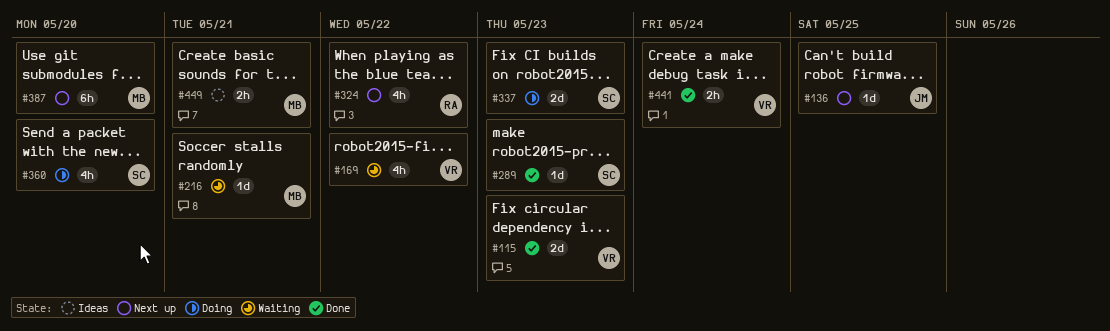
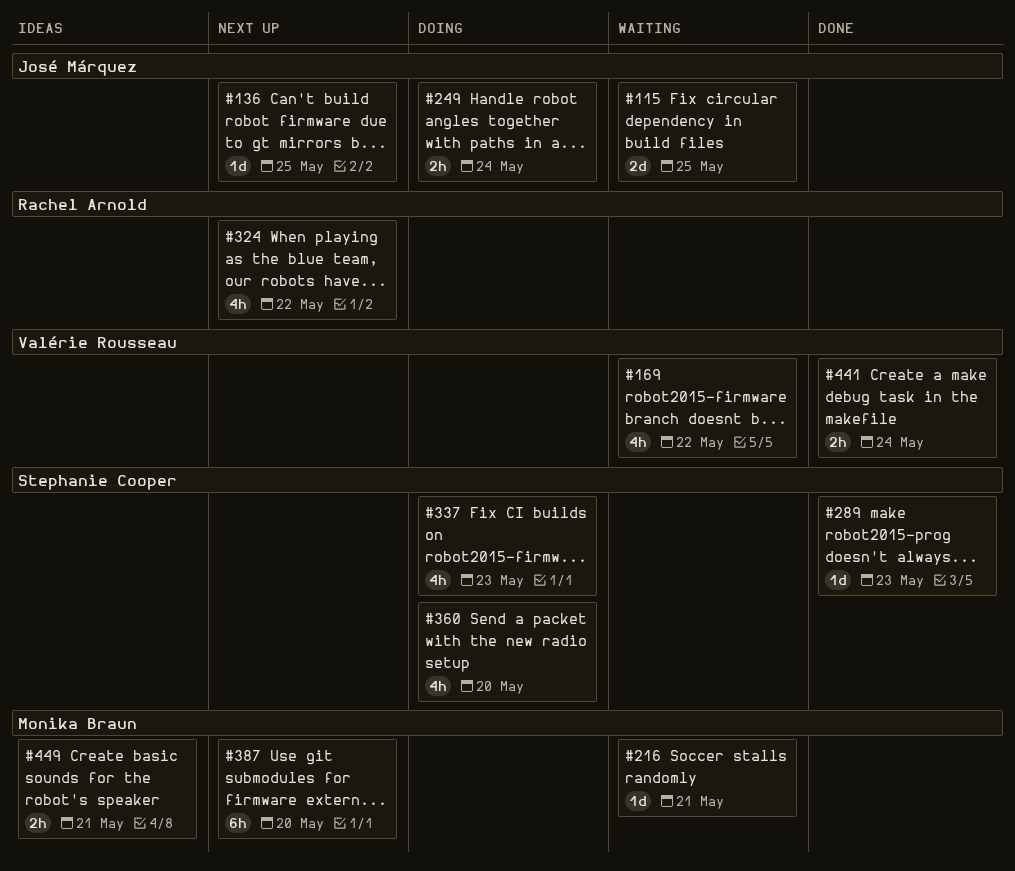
#115, status: Done -> Waiting
#115, owner: Valérie Rousseau -> José Márquez
#115, due: May 23 -> May 25
#249: none -> present
#337, estimate: 2d -> 4h

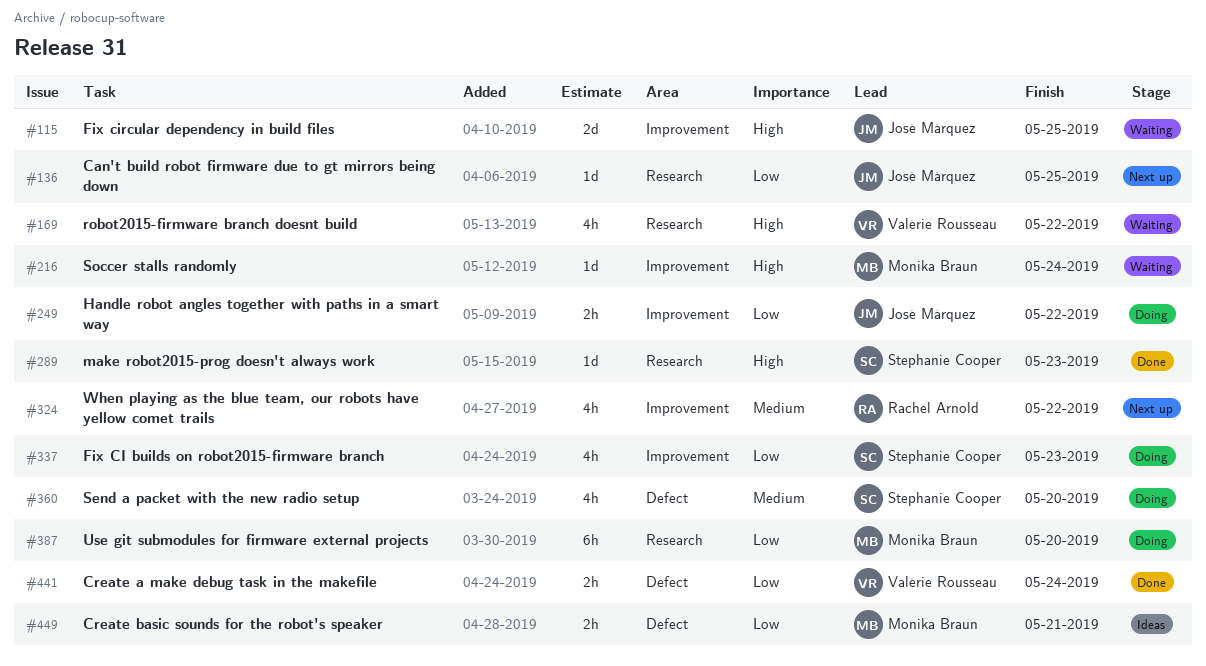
#216, due: May 21 -> May 24
#249, due: May 24 -> May 22
#387, status: Next up -> Doing

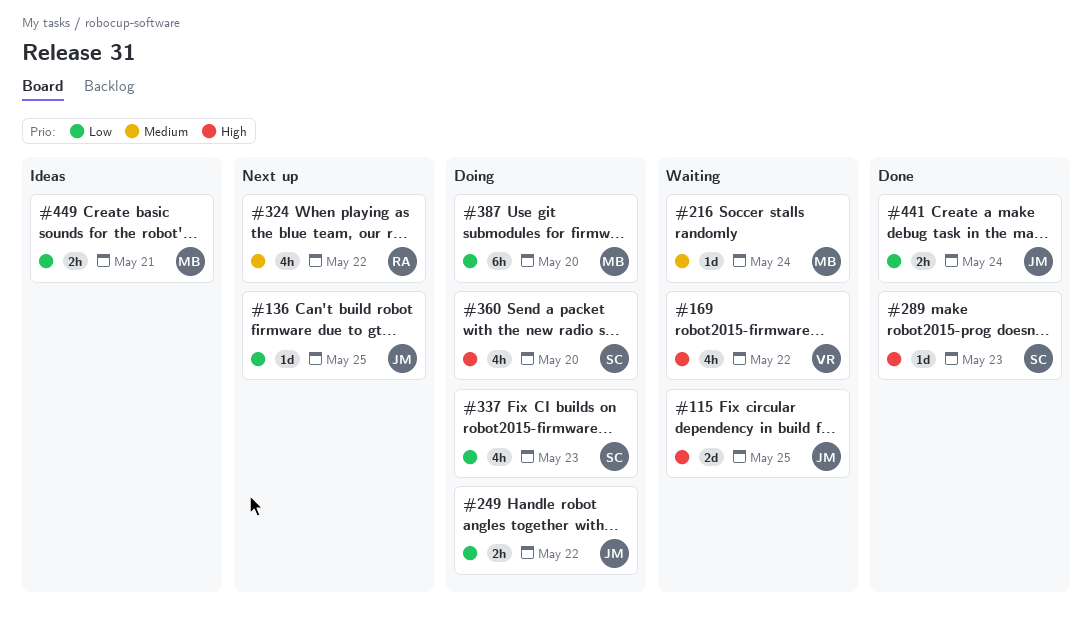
#216, priority: High -> Medium
#360, priority: Medium -> High
#441, owner: Valérie Rousseau -> José Márquez

